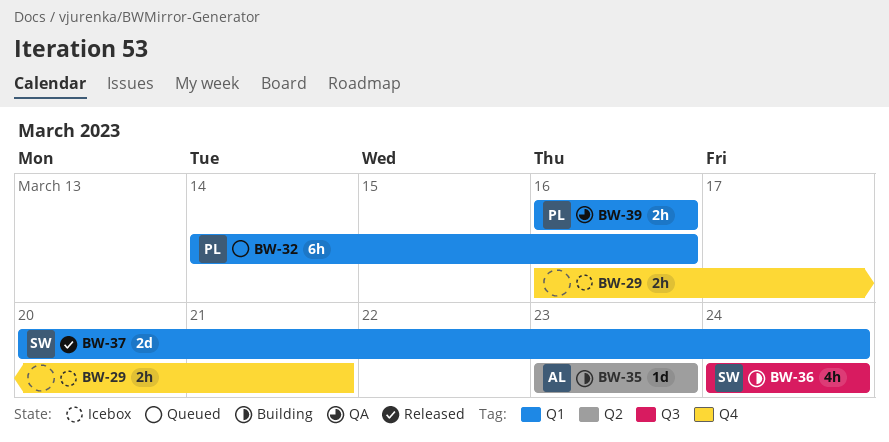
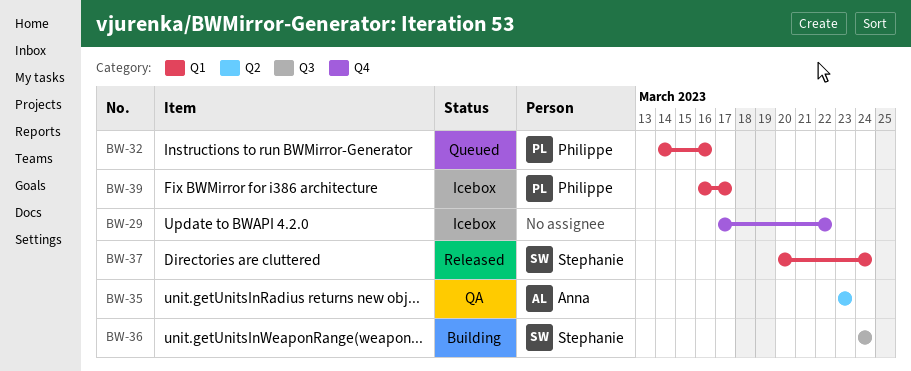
BW-29, start: Mar 16 -> Mar 17
BW-29, due: Mar 21 -> Mar 22
BW-35, status: Building -> QA
BW-39, status: QA -> Icebox
BW-39, due: Mar 16 -> Mar 17

